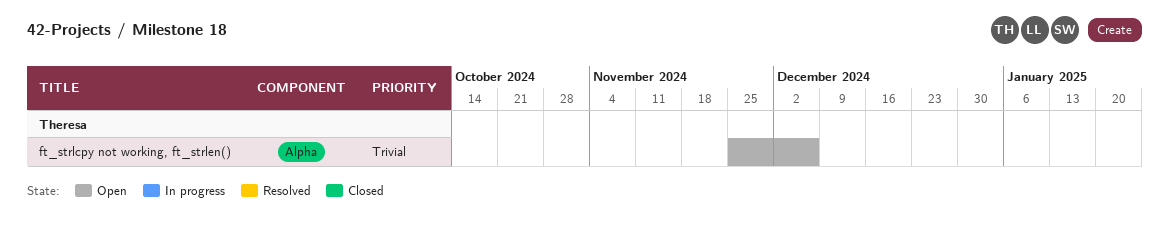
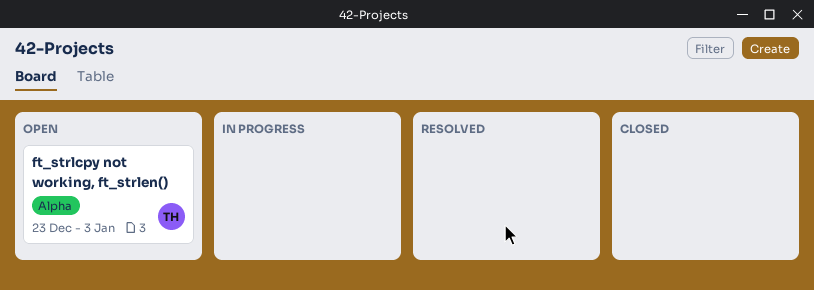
ft_strlcpy not working, ft_strlen(), start: Nov 25 -> Dec 23
ft_strlcpy not working, ft_strlen(), due: Dec 6 -> Jan 3

